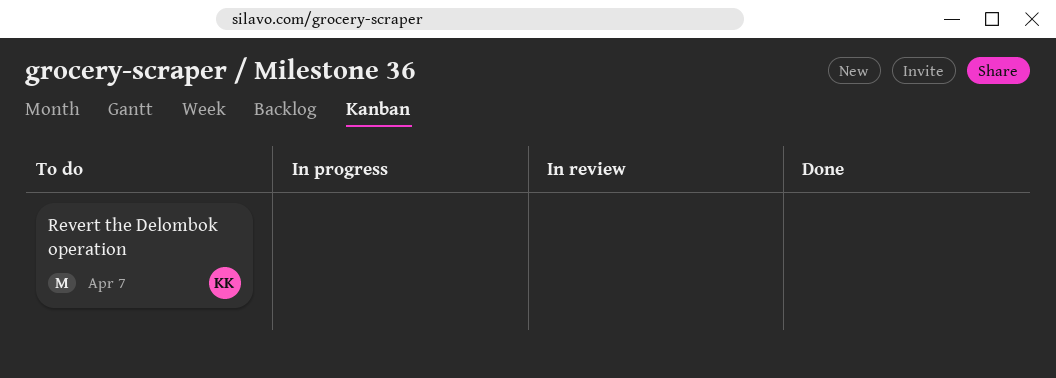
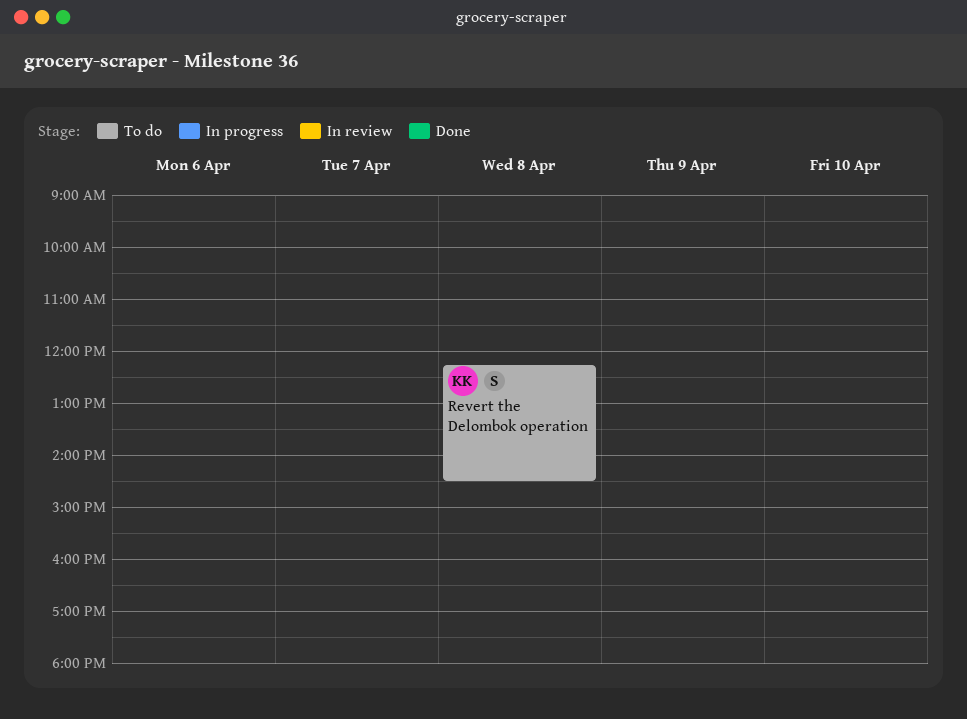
Revert the Delombok operation, estimate: M -> S
Revert the Delombok operation, day: Apr 7 -> Apr 8

